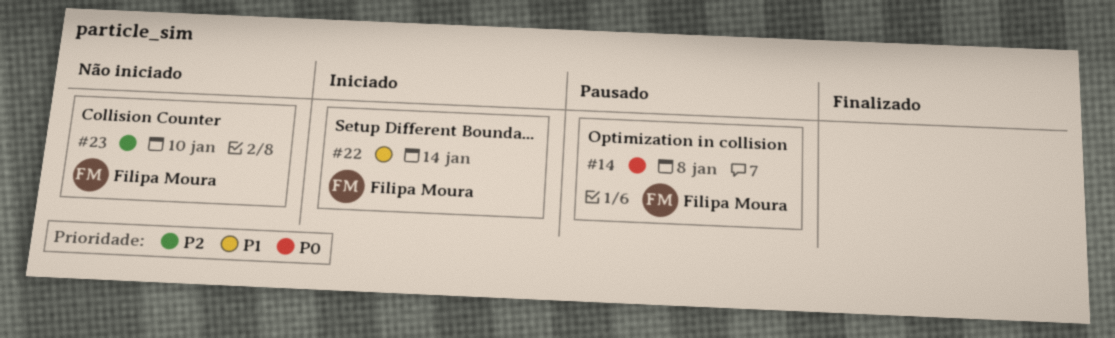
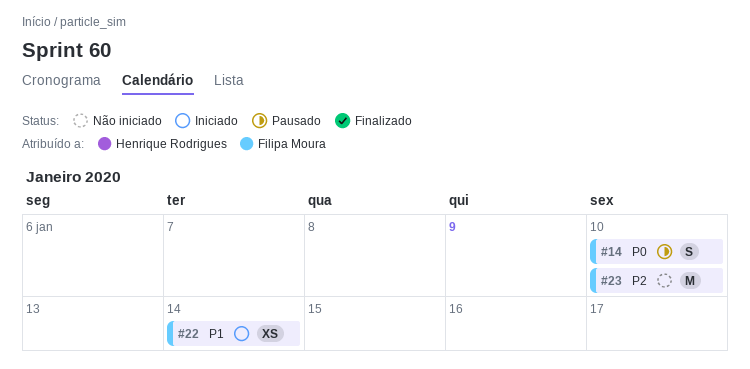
#14, due: Jan 8 -> Jan 10

